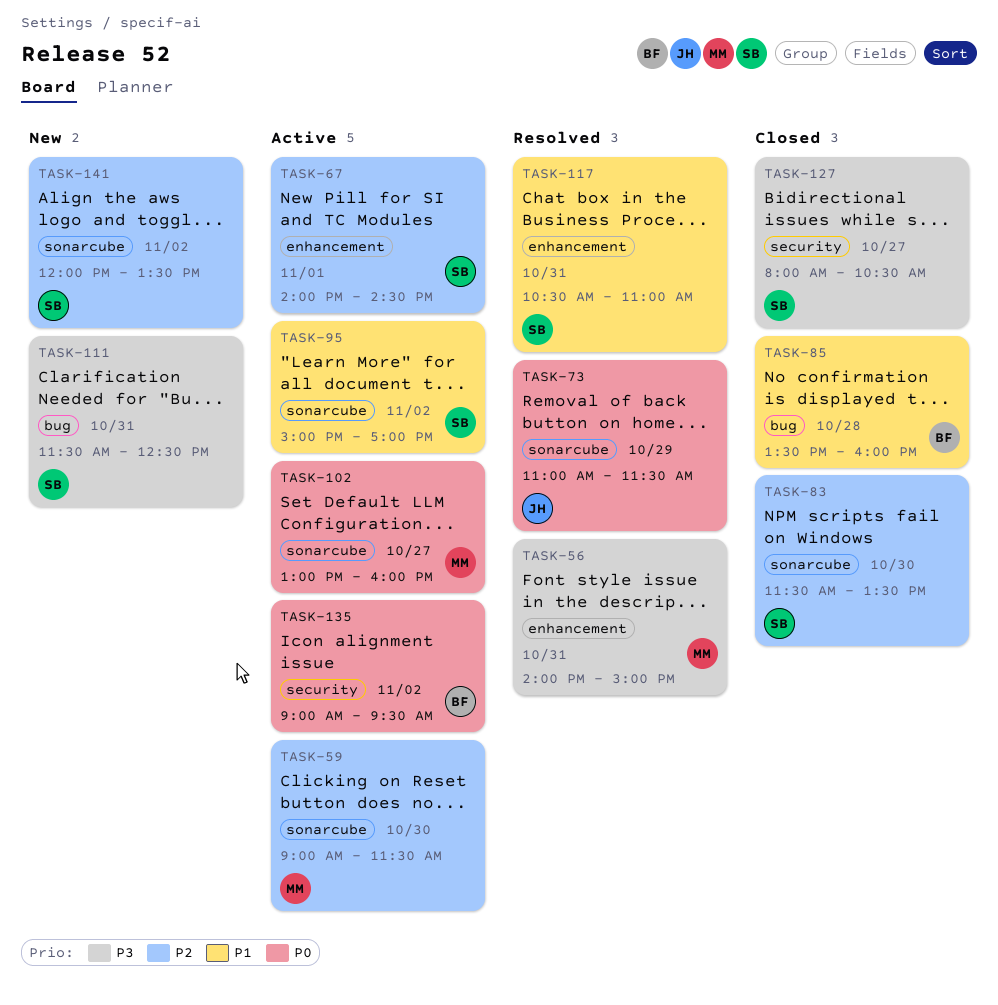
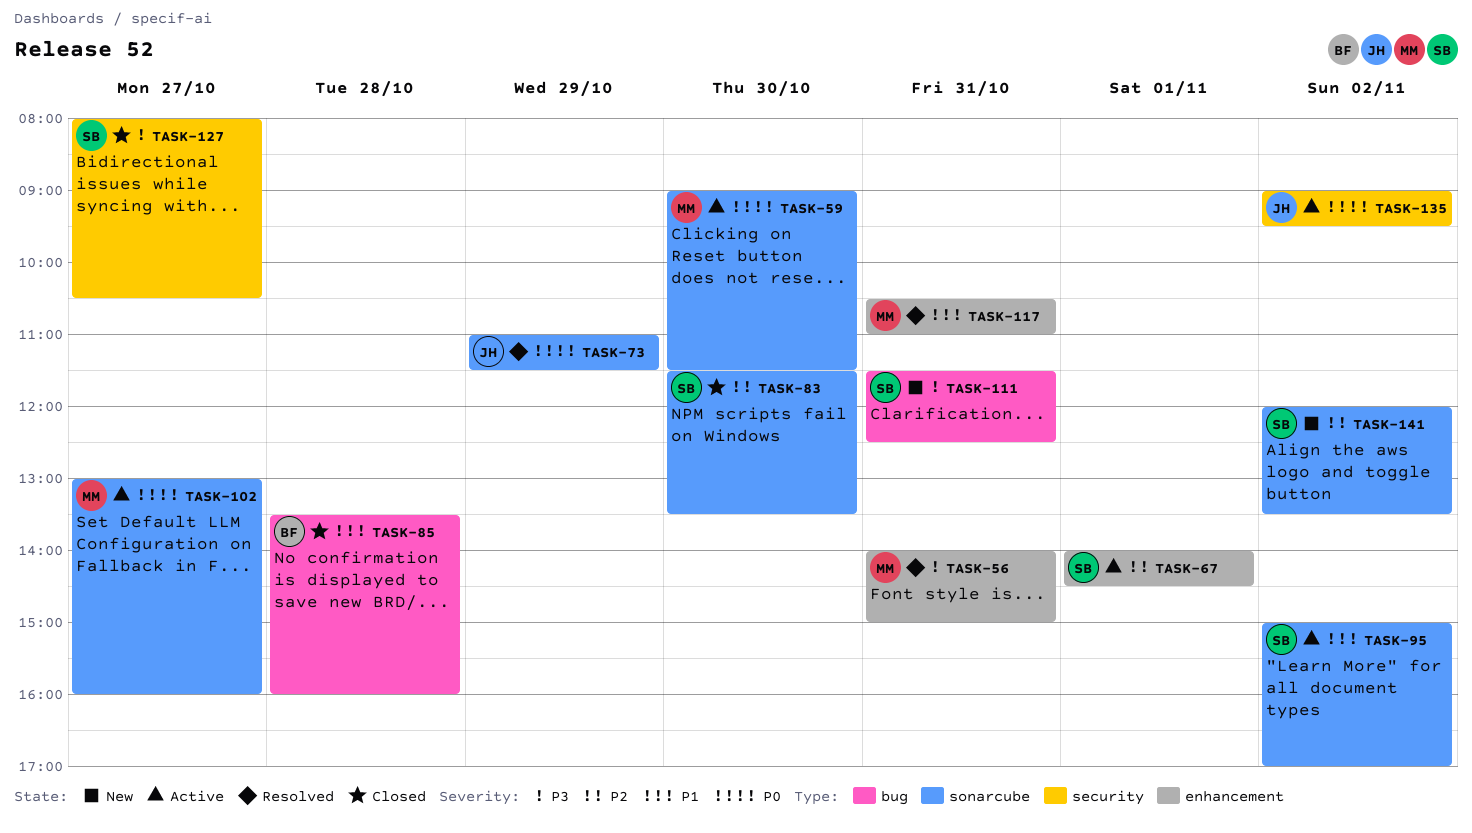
TASK-59, priority: P2 -> P0
TASK-117, owner: SB -> MM
TASK-135, owner: BF -> JH

